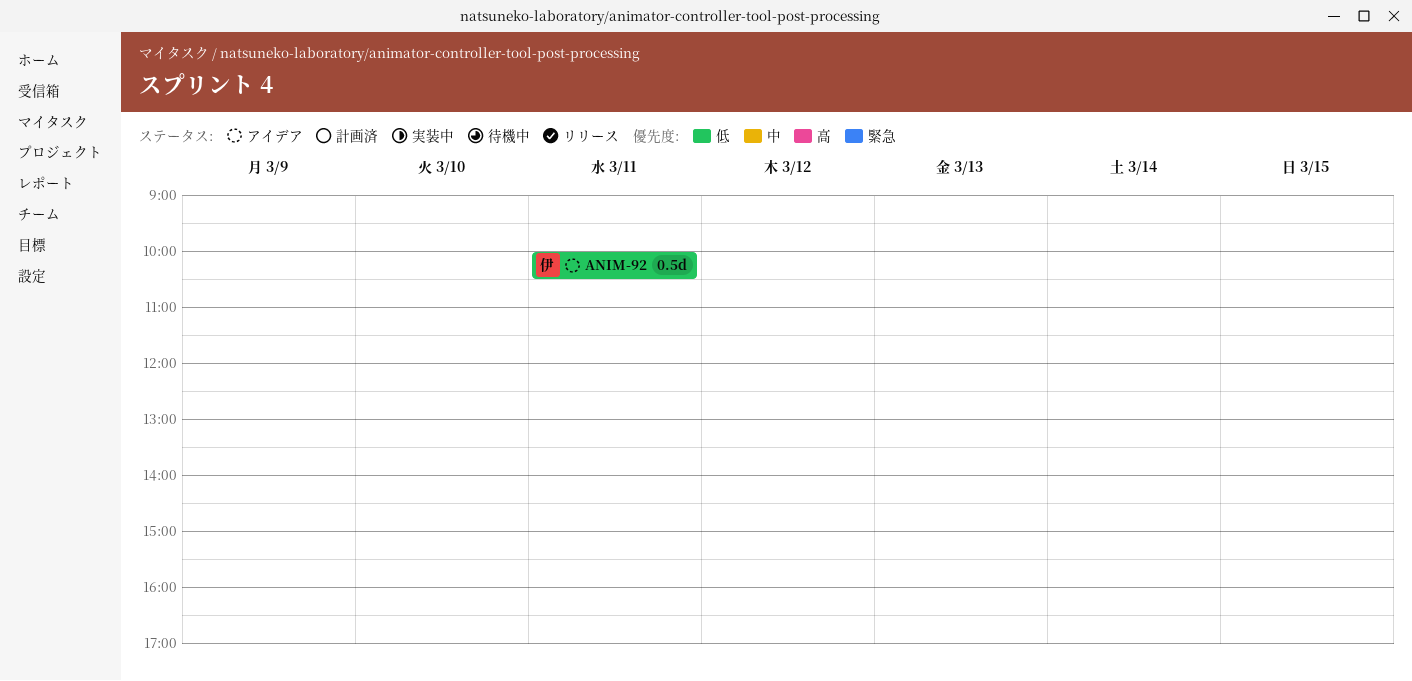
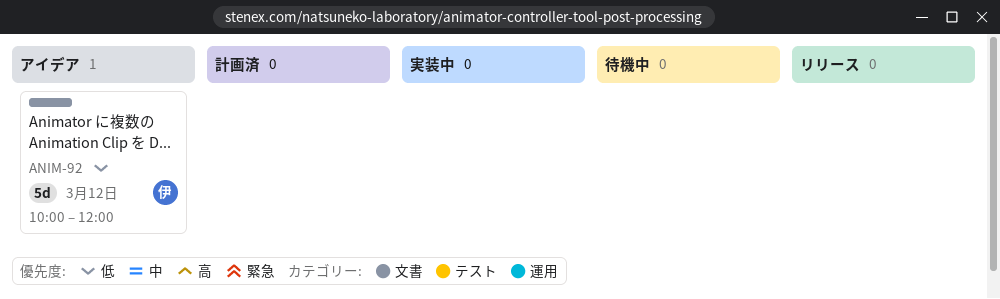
ANIM-92, estimate: 0.5d -> 5d
ANIM-92, day: Mar 11 -> Mar 12
ANIM-92, ends: 10:30 -> 12:00

